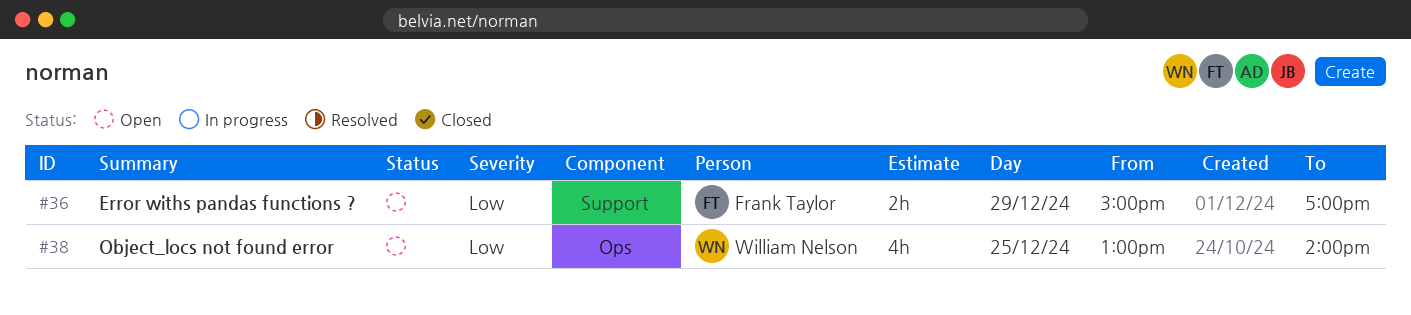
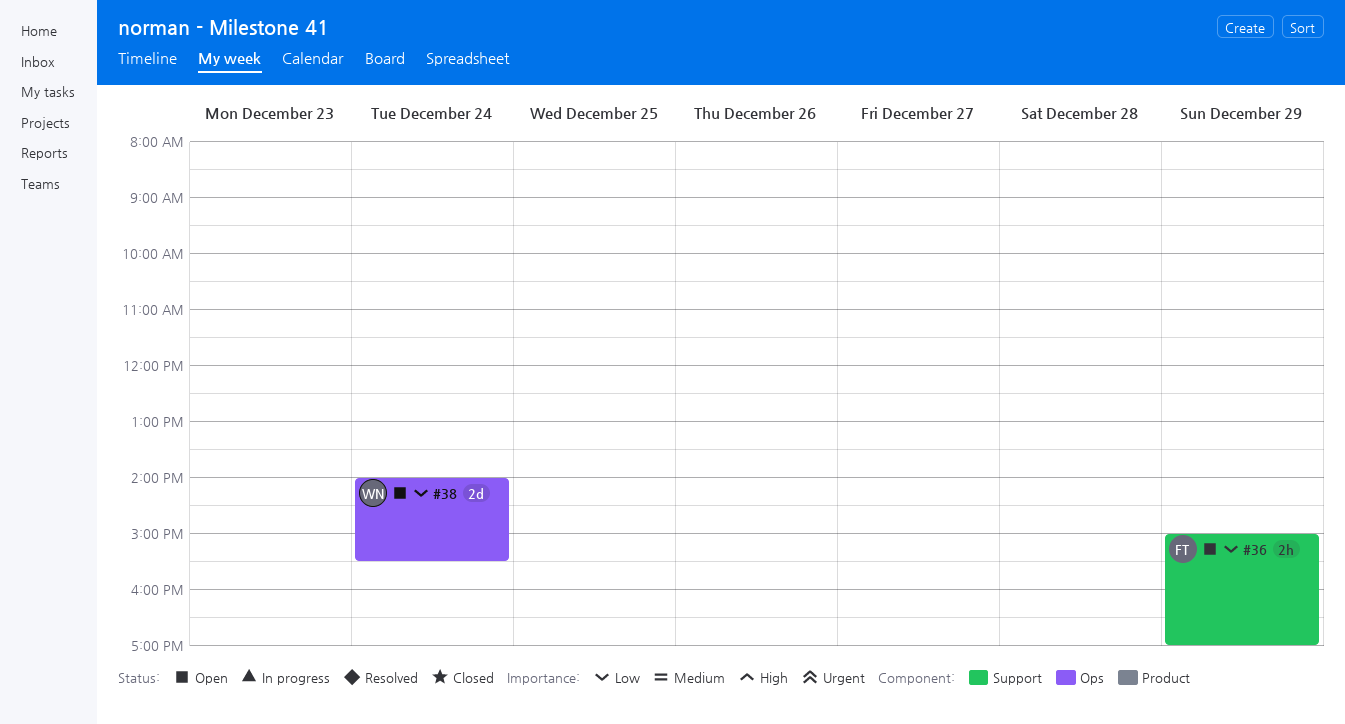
#38, estimate: 4h -> 2d
#38, day: Dec 25 -> Dec 24
#38, begins: 13:00 -> 14:00
#38, ends: 14:00 -> 15:30

